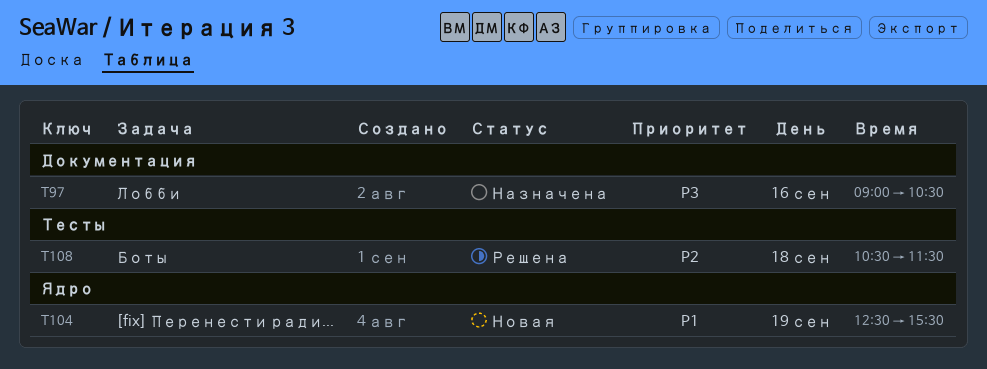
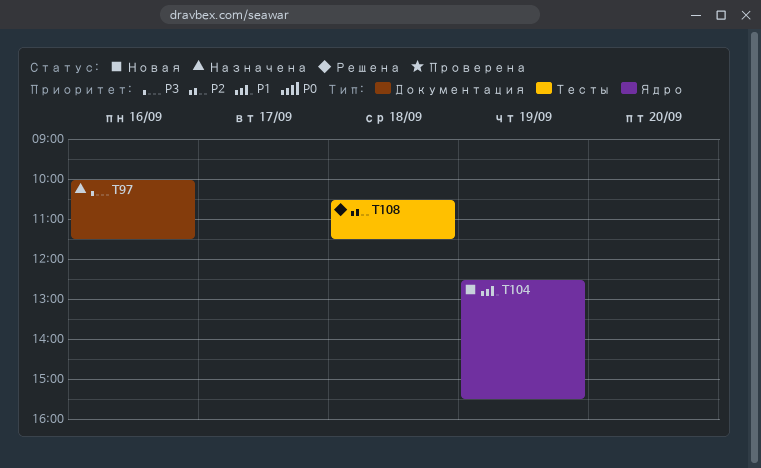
T97, begins: 09:00 -> 10:00
T97, ends: 10:30 -> 11:30

